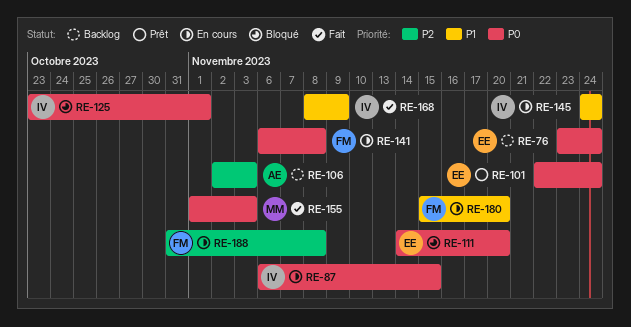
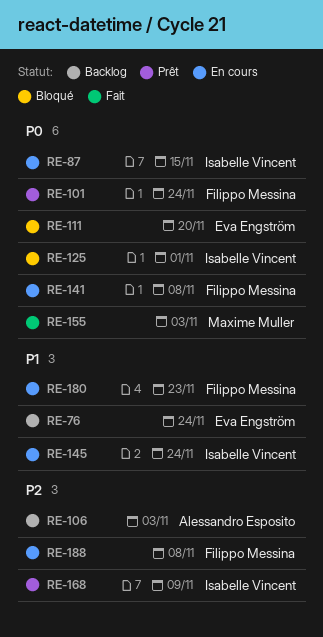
RE-76, priority: P0 -> P1
RE-101, owner: Eva Engström -> Filippo Messina
RE-168, status: Fait -> Prêt
RE-168, priority: P1 -> P2
RE-180, due: Nov 20 -> Nov 23

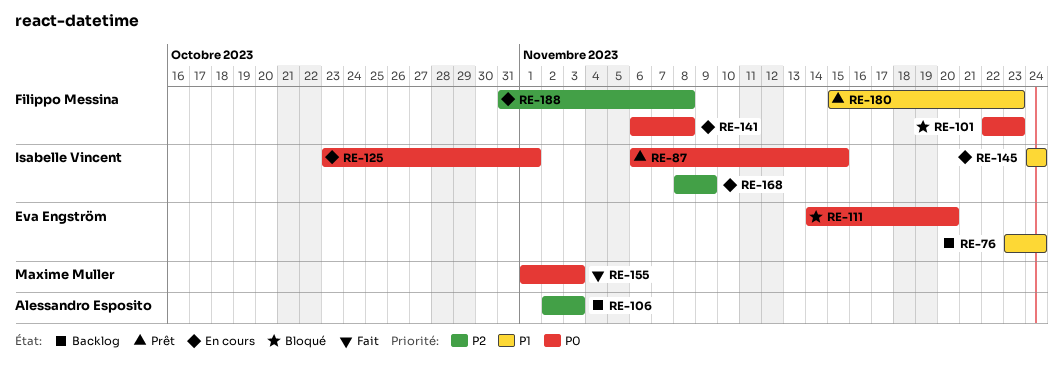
RE-87, status: En cours -> Prêt
RE-101, status: Prêt -> Bloqué
RE-101, due: Nov 24 -> Nov 23
RE-125, status: Bloqué -> En cours
RE-168, status: Prêt -> En cours
RE-180, status: En cours -> Prêt

